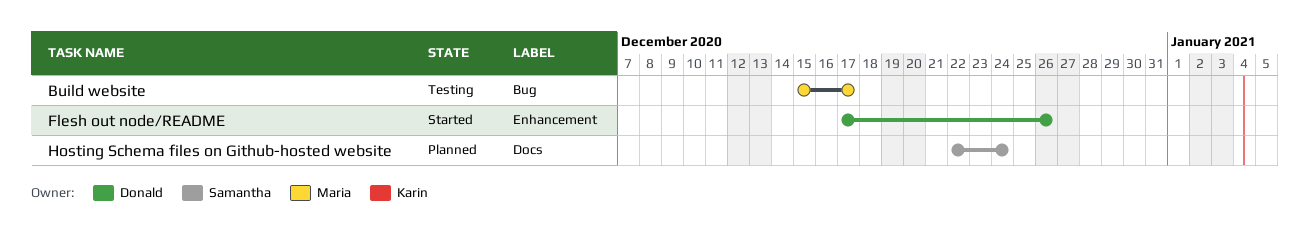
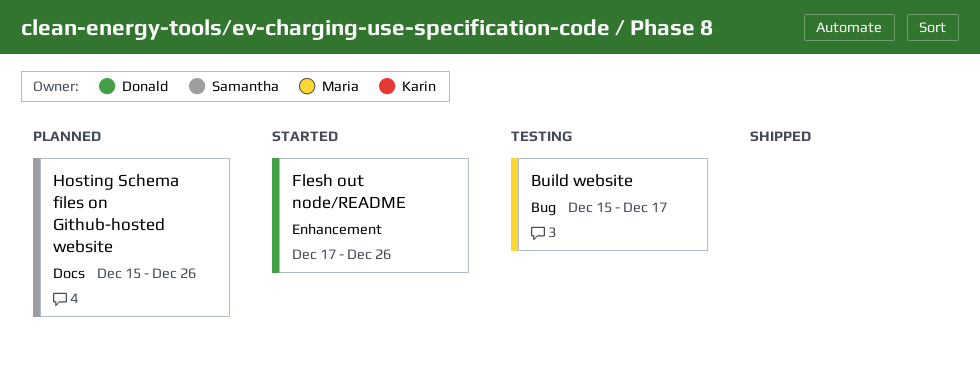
Hosting Schema files on Github-hosted website, start: Dec 22 -> Dec 15
Hosting Schema files on Github-hosted website, due: Dec 24 -> Dec 26

